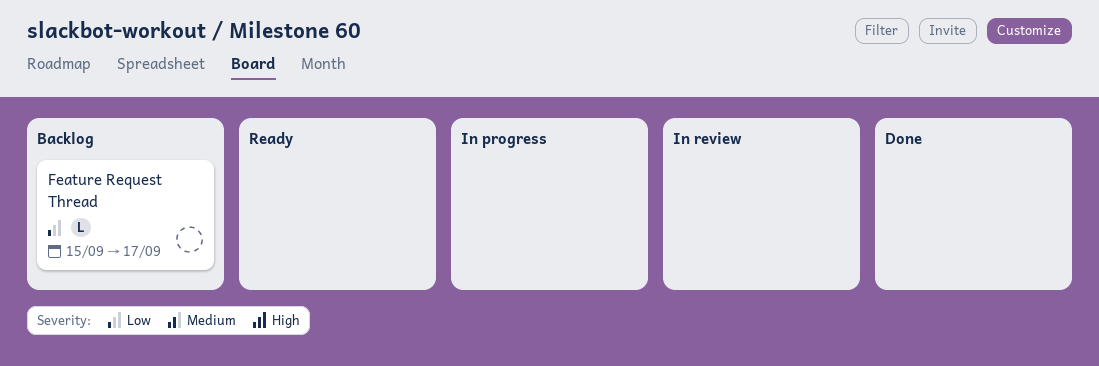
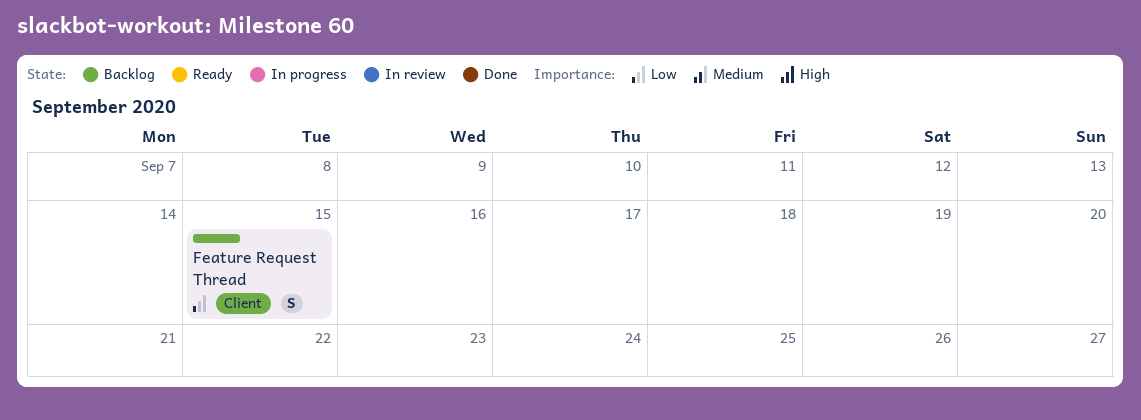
Feature Request Thread, estimate: L -> S
Feature Request Thread, due: Sep 17 -> Sep 15

